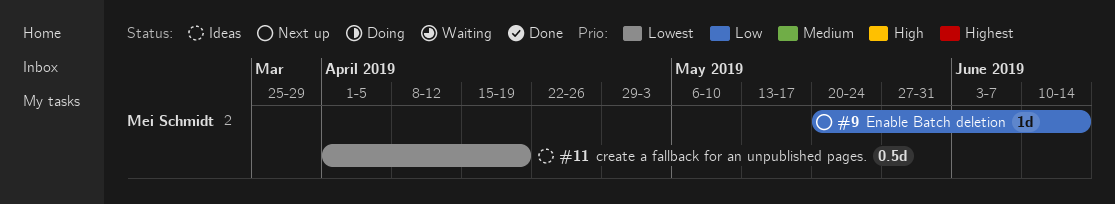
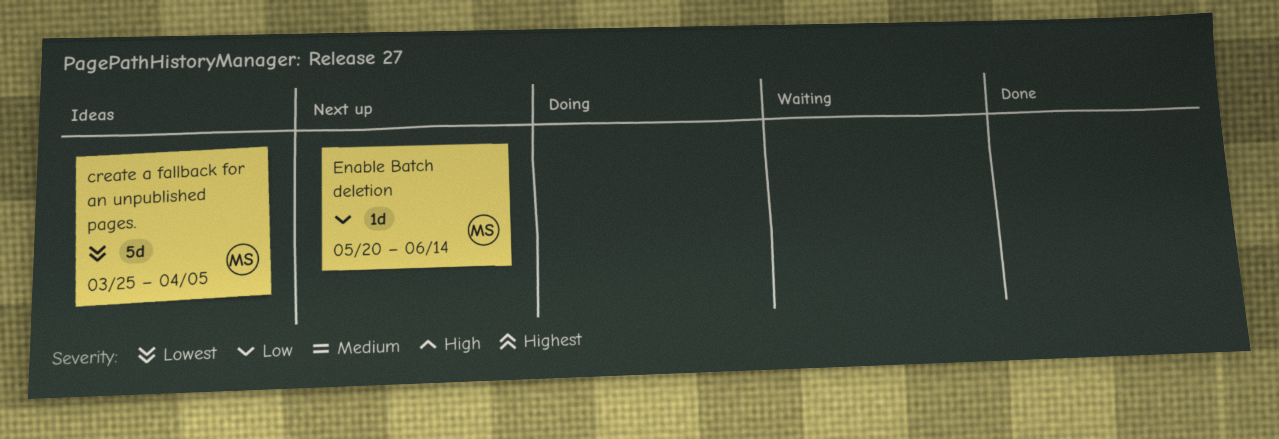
create a fallback for an unpublished pages., estimate: 0.5d -> 5d
create a fallback for an unpublished pages., start: Apr 1 -> Mar 25
create a fallback for an unpublished pages., due: Apr 19 -> Apr 5

